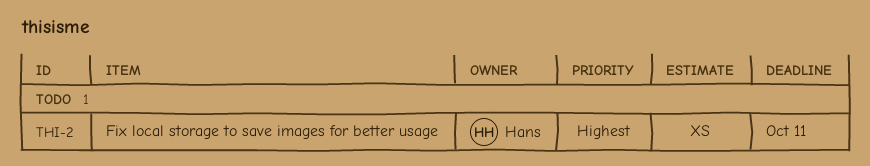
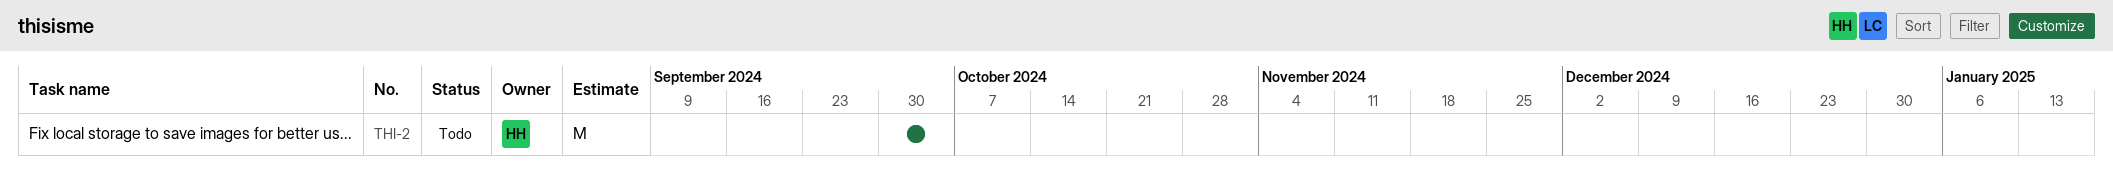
THI-2, estimate: XS -> M
THI-2, due: Oct 11 -> Oct 4

